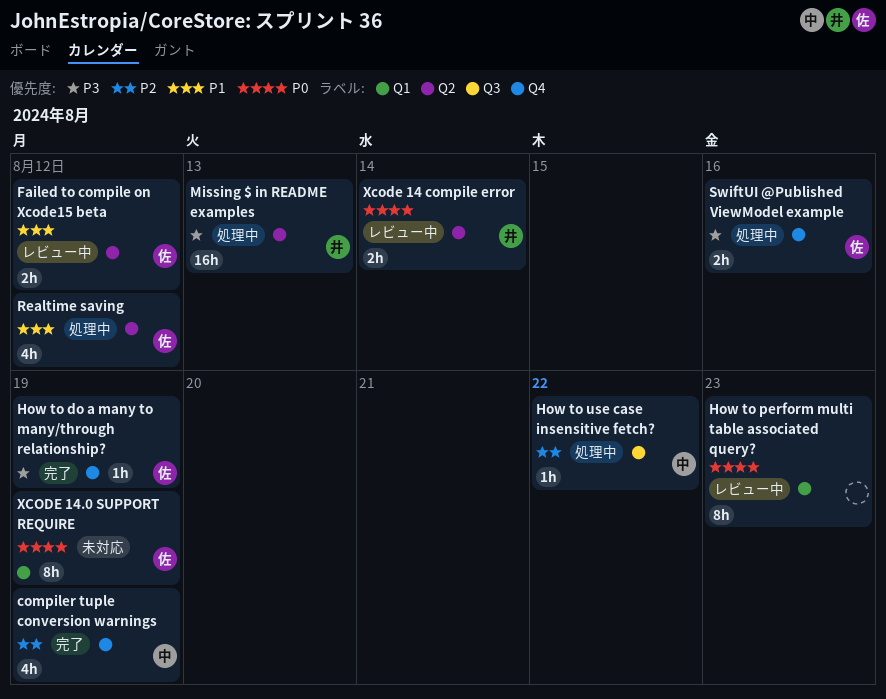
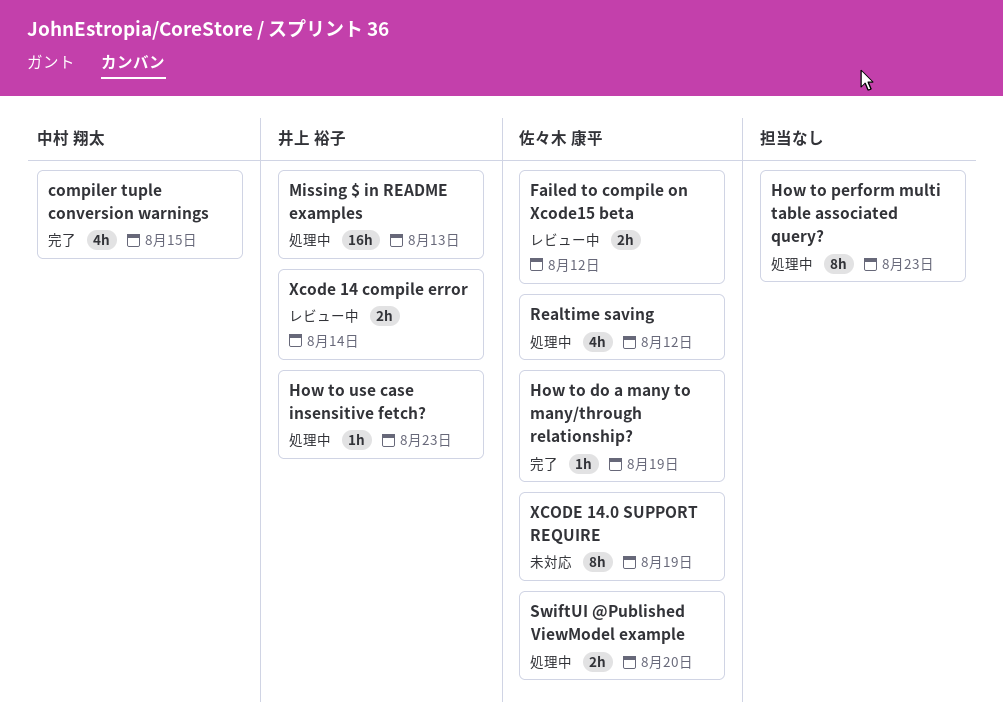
compiler tuple conversion warnings, due: Aug 19 -> Aug 15
How to perform multi table associated query?, status: レビュー中 -> 処理中
How to use case insensitive fetch?, owner: 中村 翔太 -> 井上 裕子
How to use case insensitive fetch?, due: Aug 22 -> Aug 23
SwiftUI @Published ViewModel example, due: Aug 16 -> Aug 20

